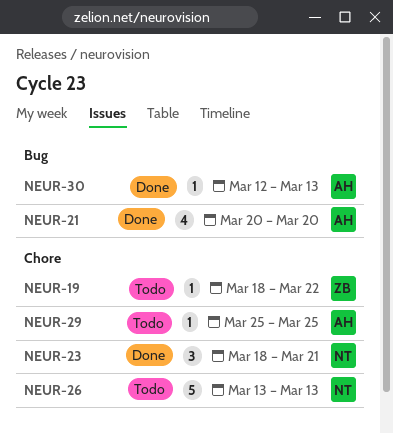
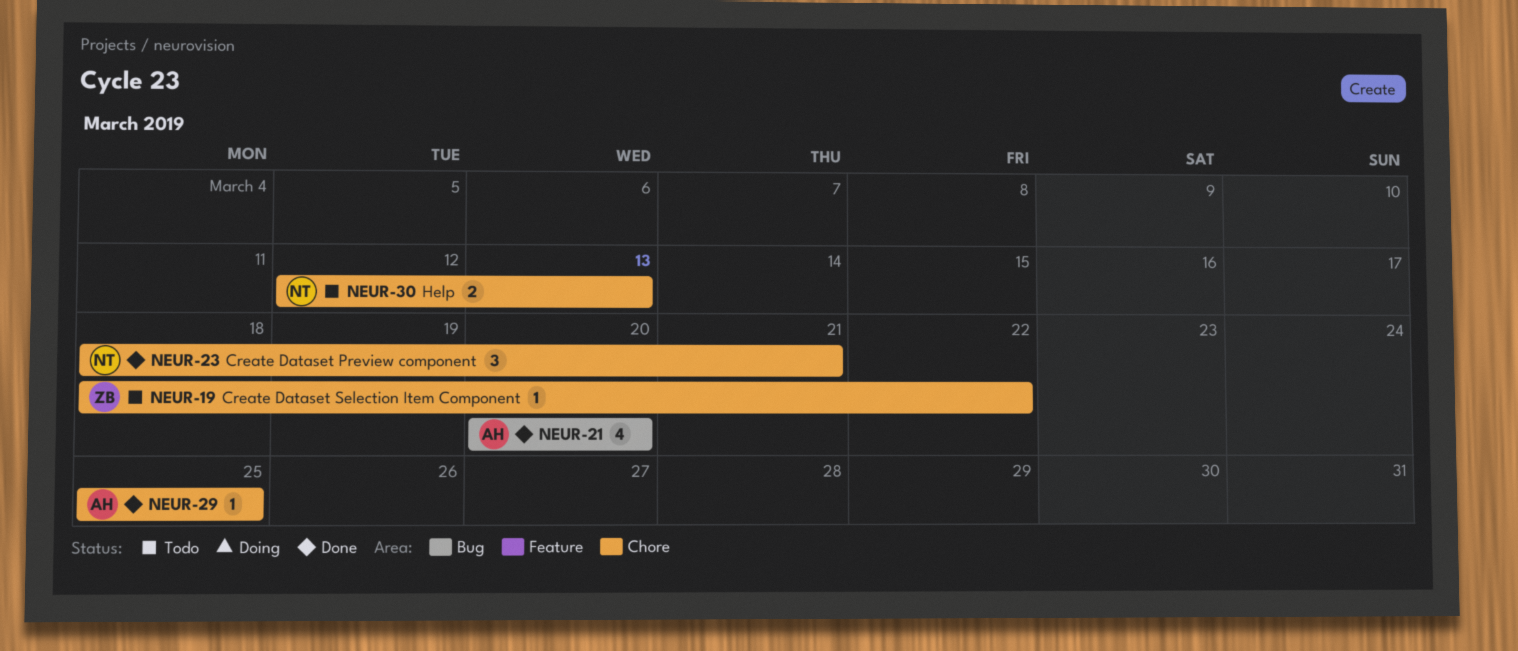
NEUR-26: present -> none
NEUR-29, status: Todo -> Done
NEUR-30, status: Done -> Todo
NEUR-30, owner: AH -> NT
NEUR-30, label: Bug -> Chore
NEUR-30, estimate: 1 -> 2

